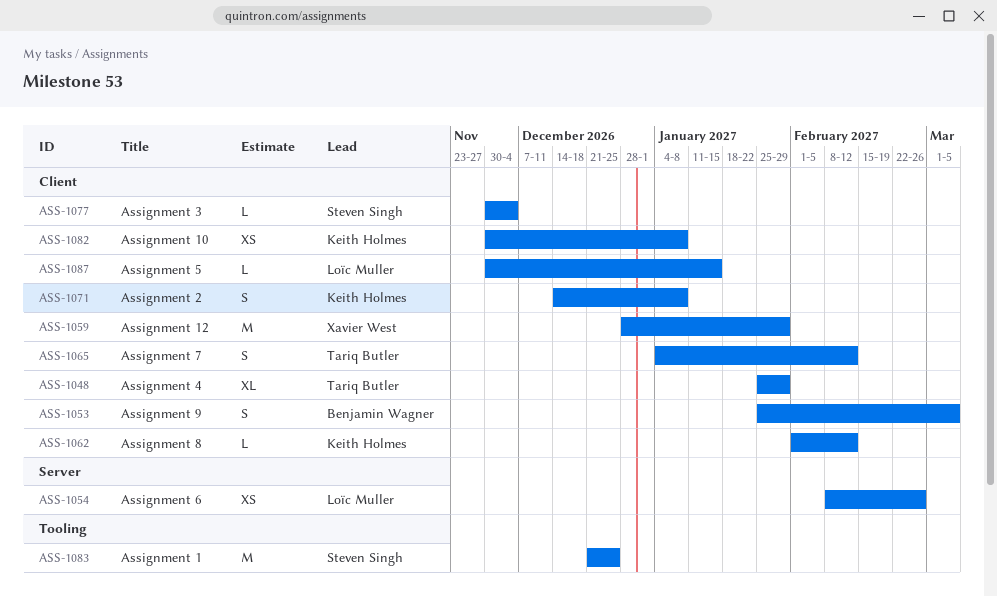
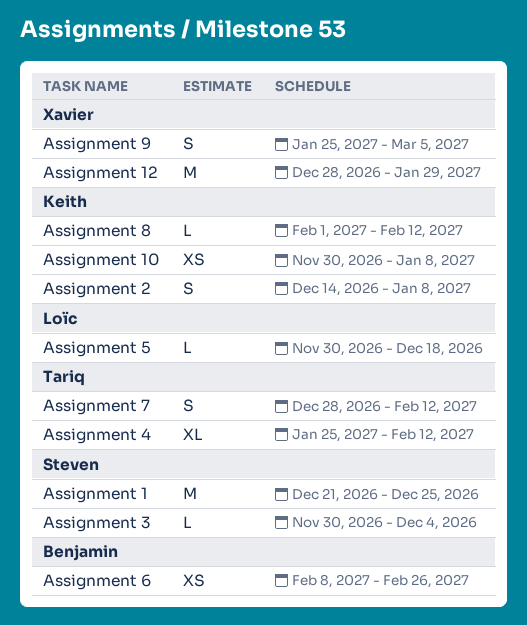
Assignment 4, due: Jan 29 -> Feb 12
Assignment 5, due: Jan 15 -> Dec 18
Assignment 6, owner: Loïc Muller -> Benjamin Wagner
Assignment 7, start: Jan 4 -> Dec 28
Assignment 9, owner: Benjamin Wagner -> Xavier West

